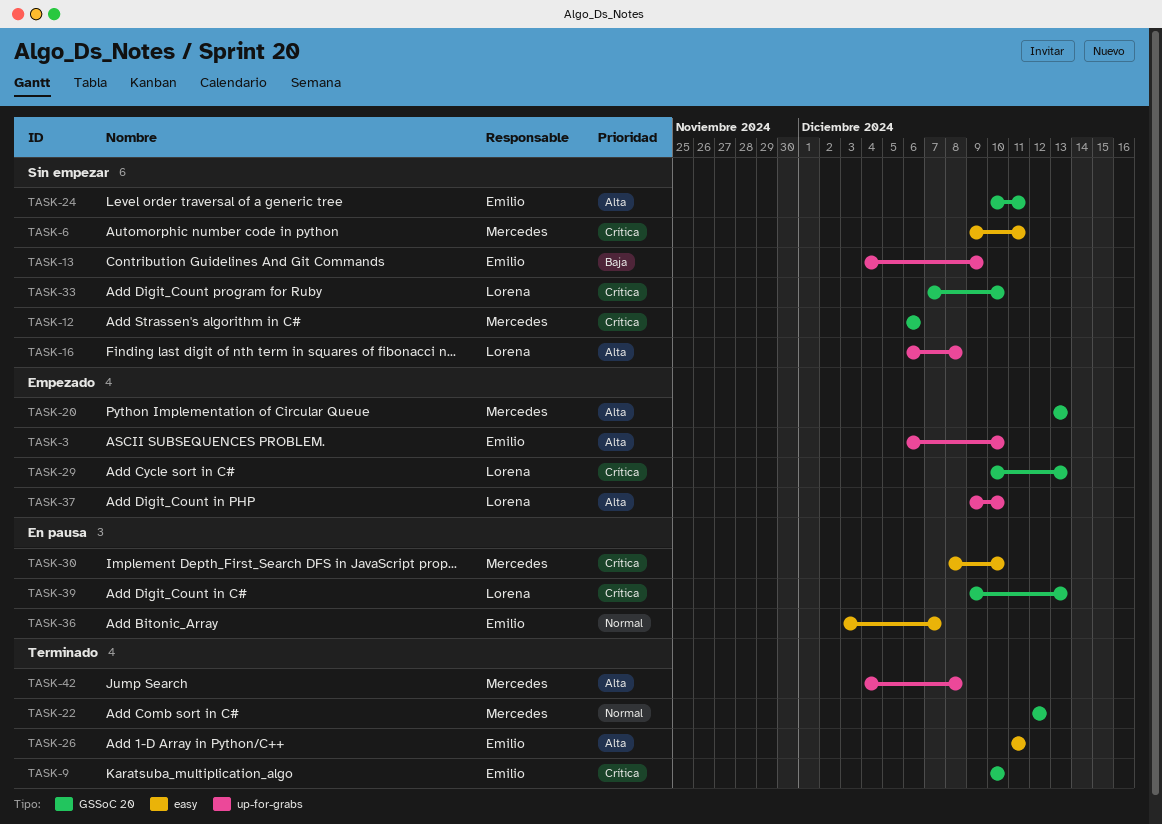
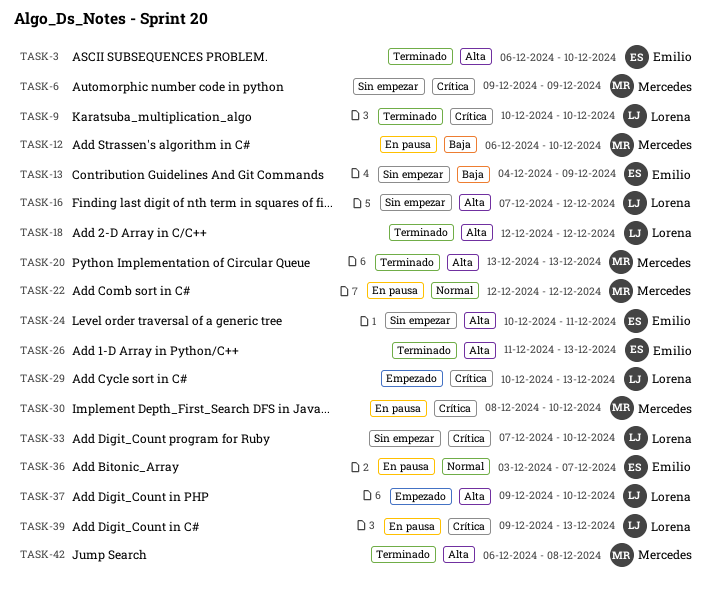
TASK-3, status: Empezado -> Terminado
TASK-6, due: Dec 11 -> Dec 9
TASK-9, owner: Emilio -> Lorena
TASK-12, status: Sin empezar -> En pausa
TASK-12, priority: Crítica -> Baja
TASK-12, due: Dec 6 -> Dec 10
TASK-16, start: Dec 6 -> Dec 7
TASK-16, due: Dec 8 -> Dec 12
TASK-18: none -> present
TASK-20, status: Empezado -> Terminado
TASK-22, status: Terminado -> En pausa
TASK-26, due: Dec 11 -> Dec 13
TASK-42, start: Dec 4 -> Dec 6

